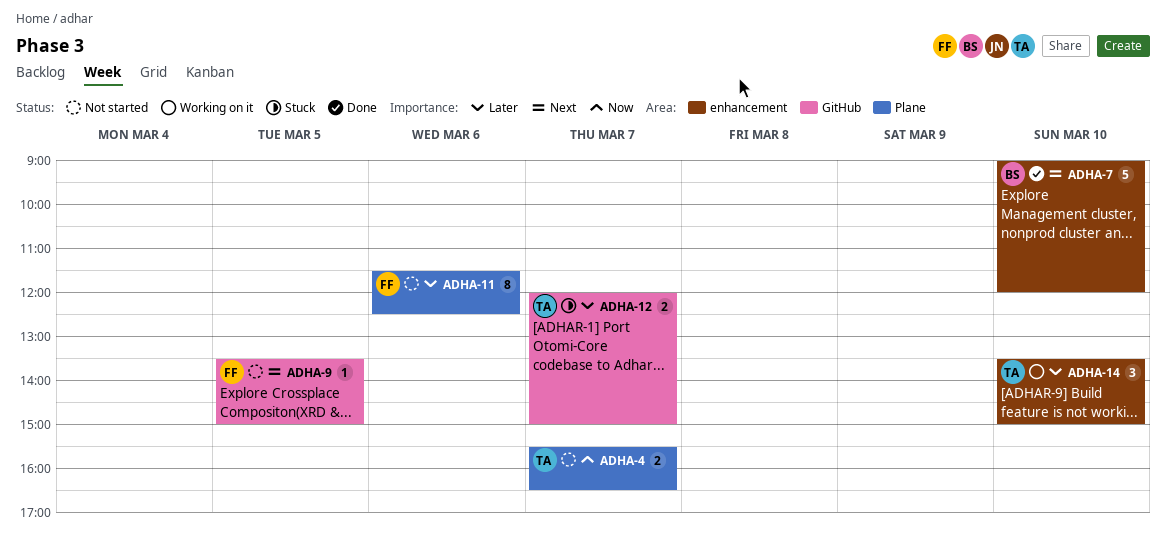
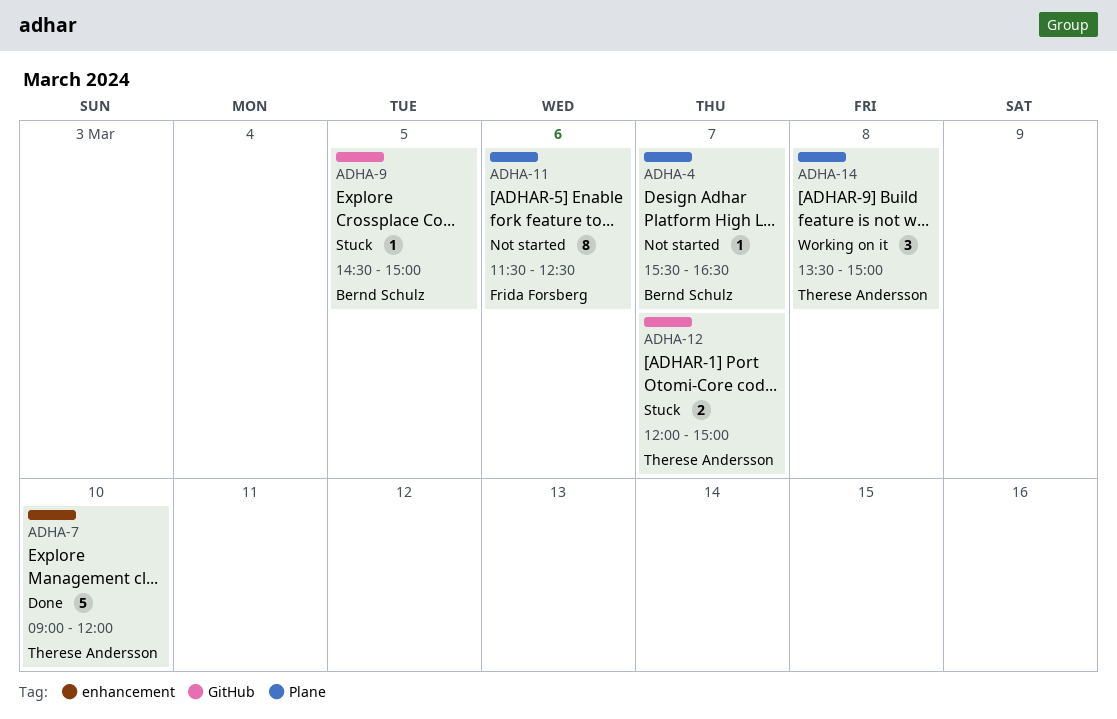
ADHA-4, owner: Therese Andersson -> Bernd Schulz
ADHA-4, estimate: 2 -> 1
ADHA-7, owner: Bernd Schulz -> Therese Andersson
ADHA-9, status: Not started -> Stuck
ADHA-9, owner: Frida Forsberg -> Bernd Schulz
ADHA-9, begins: 13:30 -> 14:30
ADHA-14, label: enhancement -> Plane
ADHA-14, day: Mar 10 -> Mar 8

